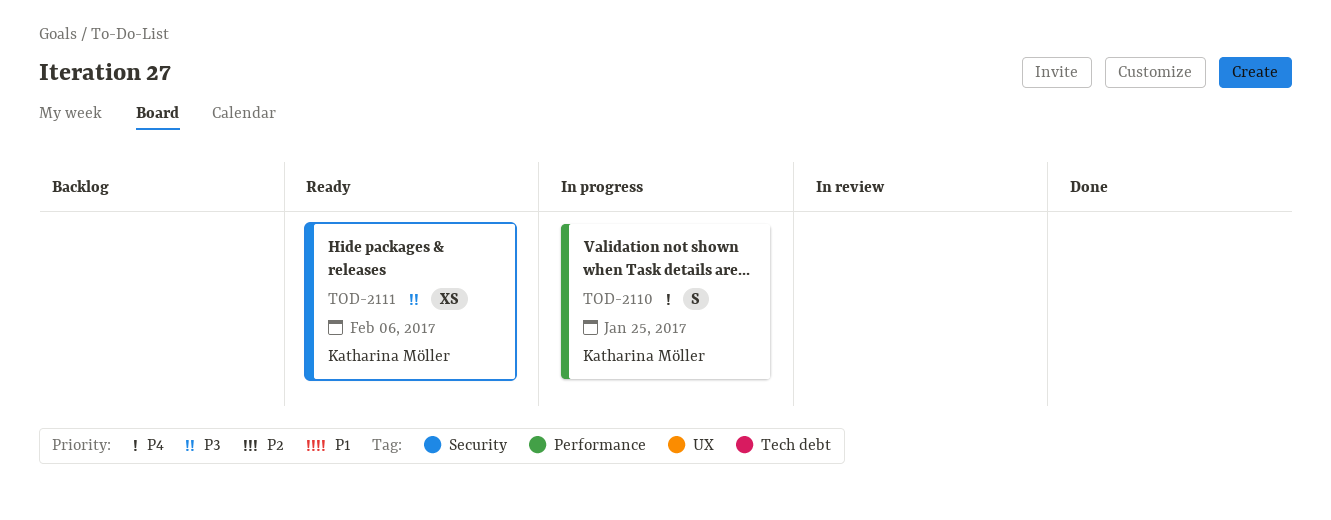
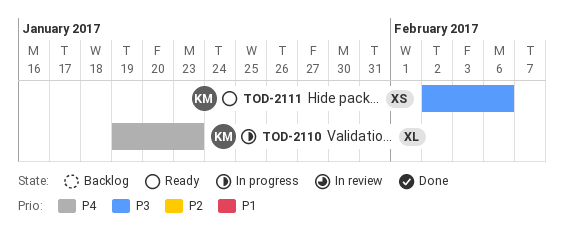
TOD-2110, estimate: S -> XL
TOD-2110, due: Jan 25 -> Jan 23

